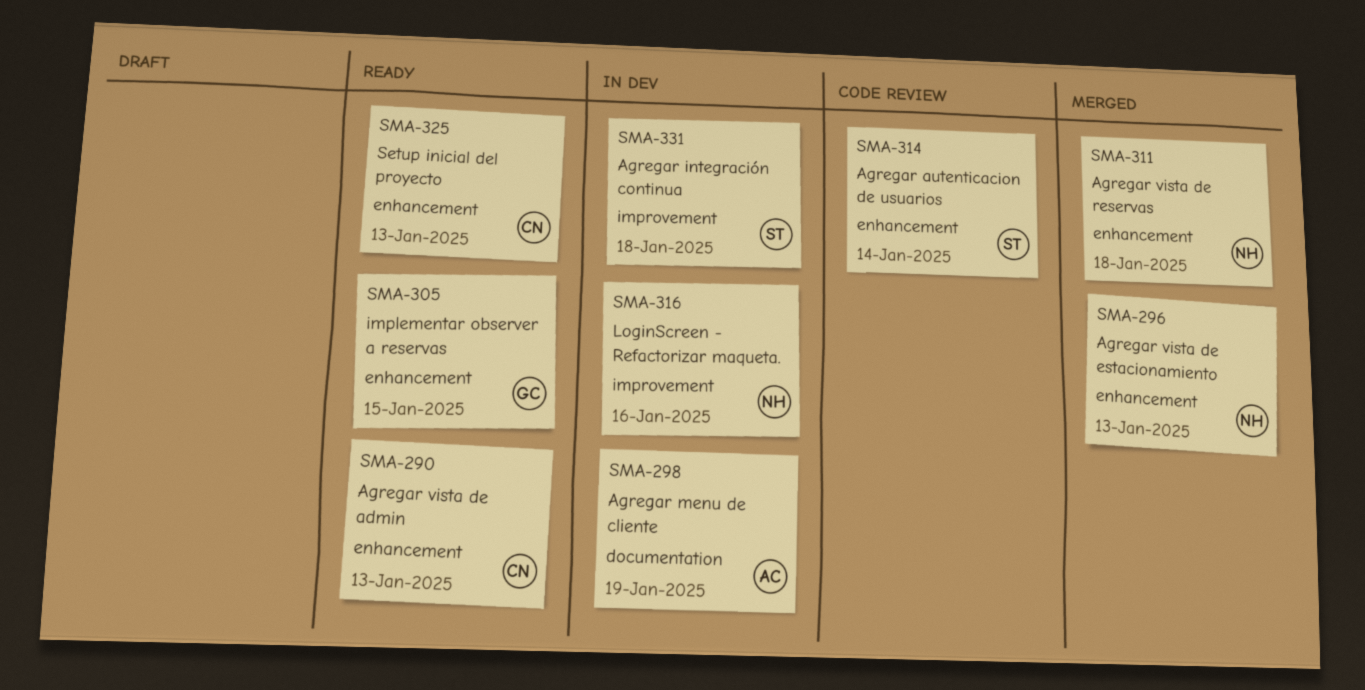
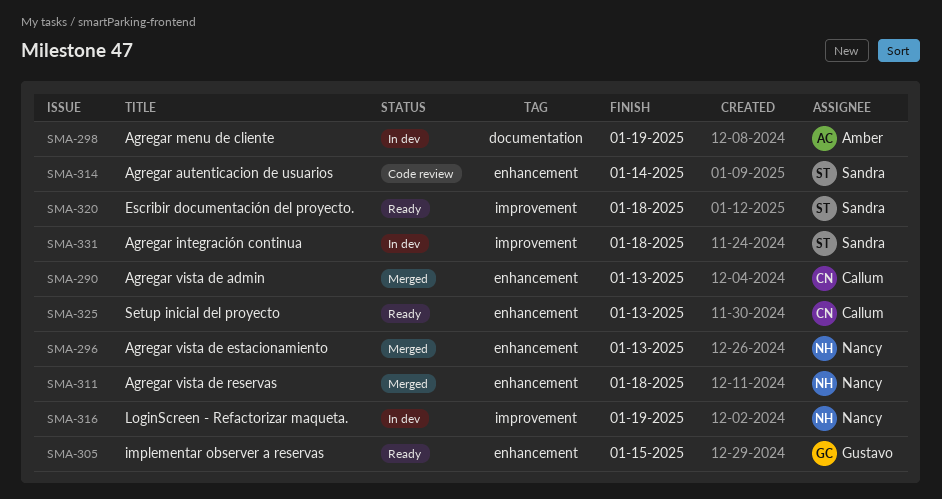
SMA-290, status: Ready -> Merged
SMA-316, due: Jan 16 -> Jan 19
SMA-320: none -> present

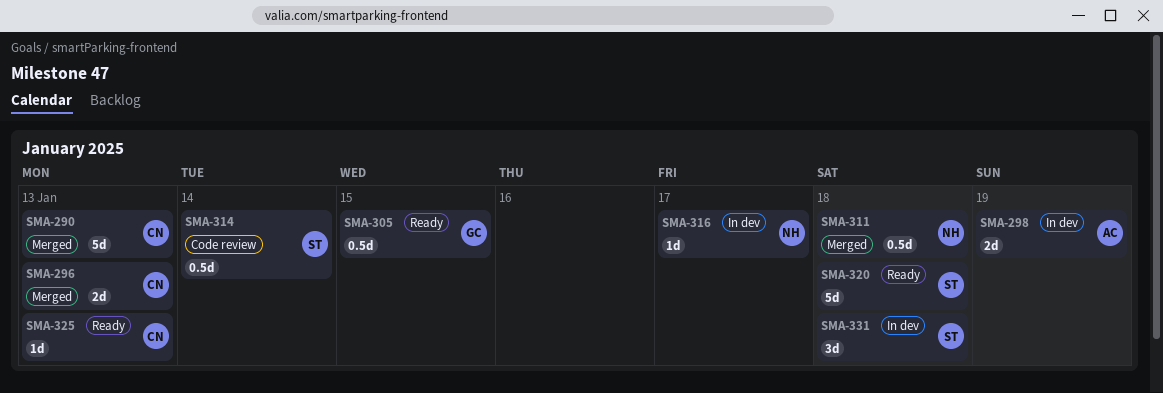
SMA-296, owner: Nancy -> Callum
SMA-316, due: Jan 19 -> Jan 17

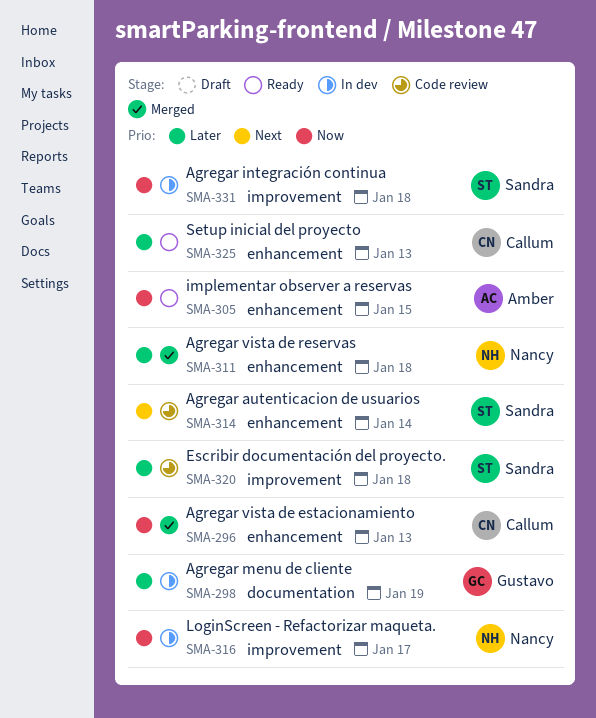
SMA-290: present -> none
SMA-298, owner: Amber -> Gustavo
SMA-305, owner: Gustavo -> Amber
SMA-320, status: Ready -> Code review

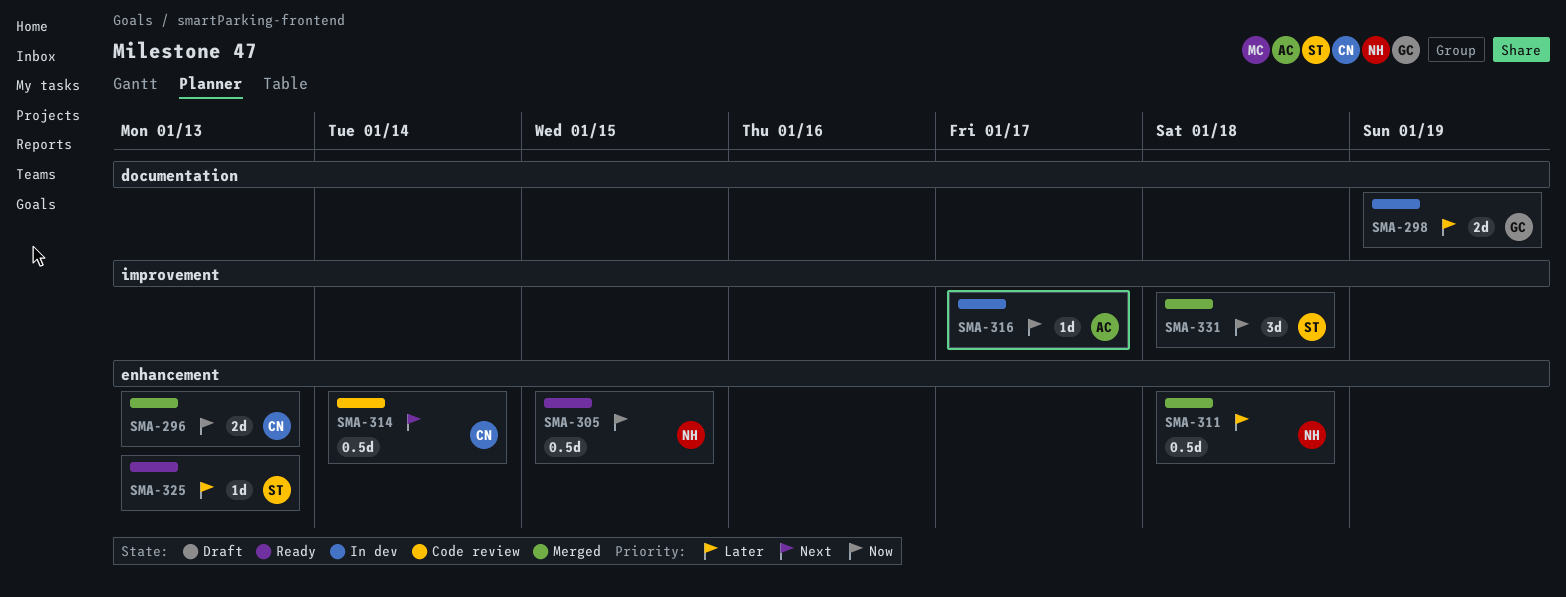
SMA-305, owner: Amber -> Nancy
SMA-314, owner: Sandra -> Callum
SMA-316, owner: Nancy -> Amber
SMA-320: present -> none
SMA-325, owner: Callum -> Sandra
SMA-331, status: In dev -> Merged

